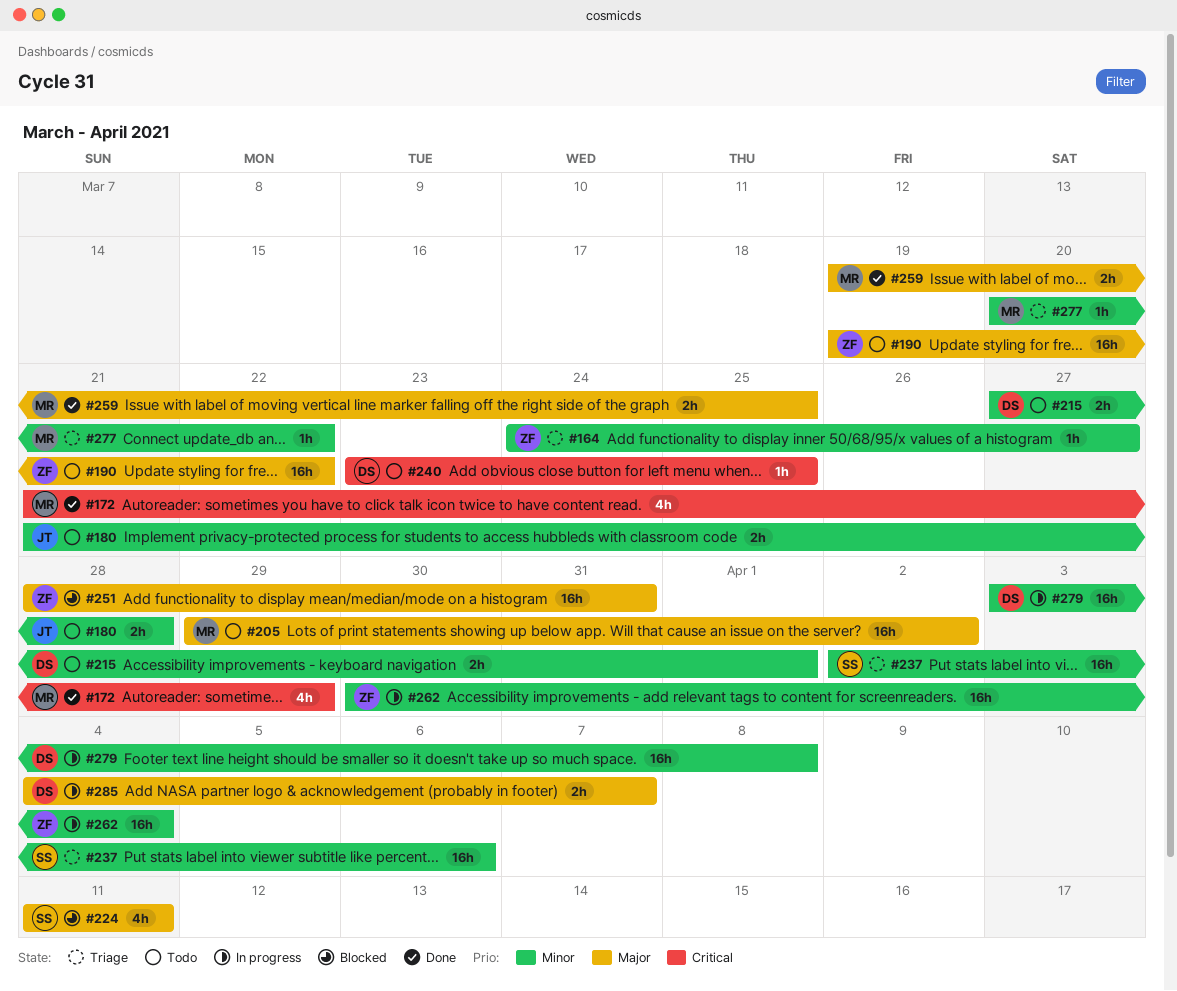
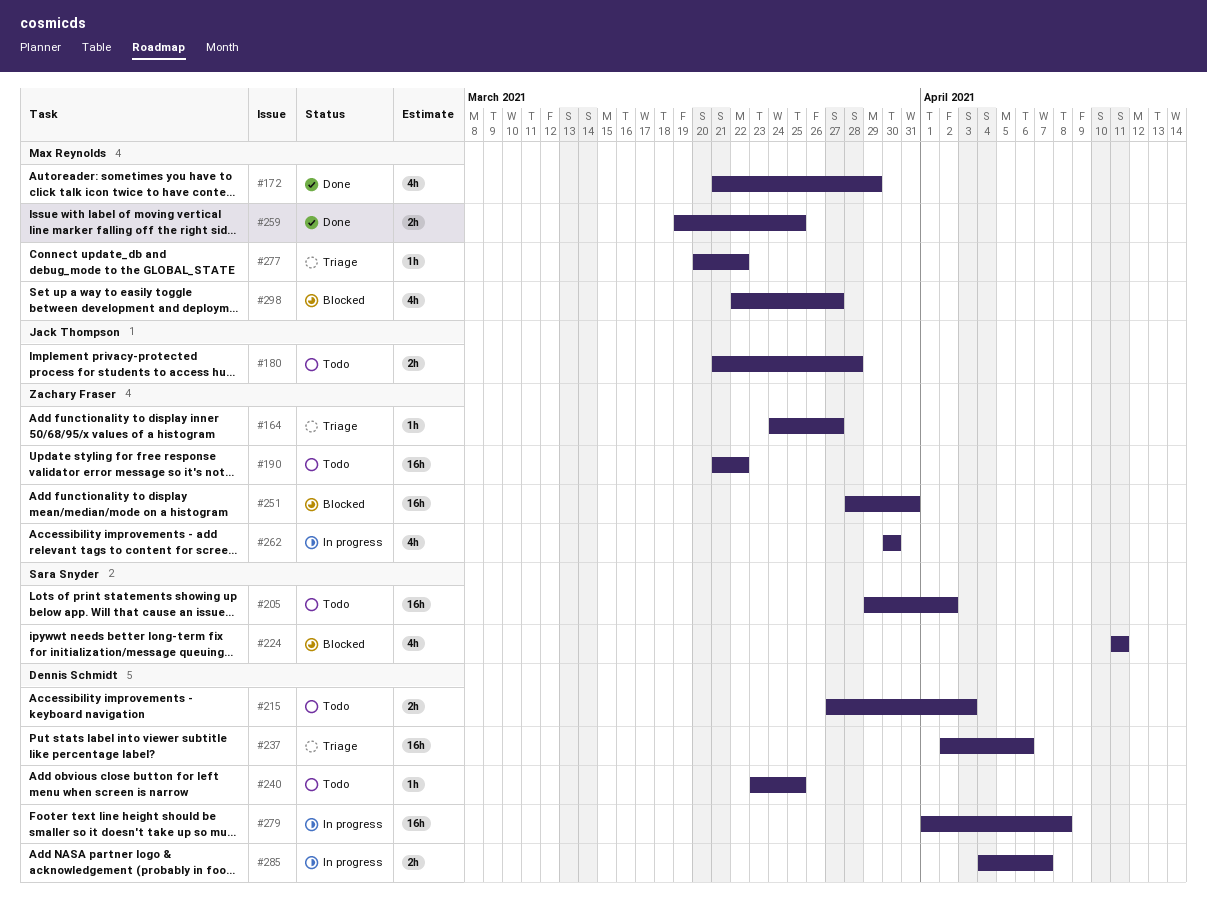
#190, start: Mar 19 -> Mar 21
#205, owner: Max Reynolds -> Sara Snyder
#215, due: Apr 1 -> Apr 3
#237, owner: Sara Snyder -> Dennis Schmidt
#262, estimate: 16h -> 4h
#262, due: Apr 4 -> Mar 30
#279, start: Apr 3 -> Apr 1
#298: none -> present

